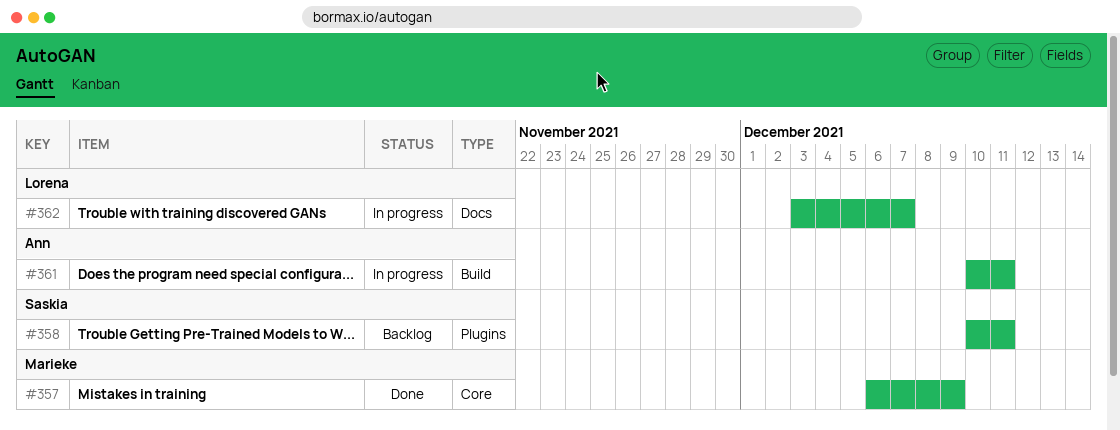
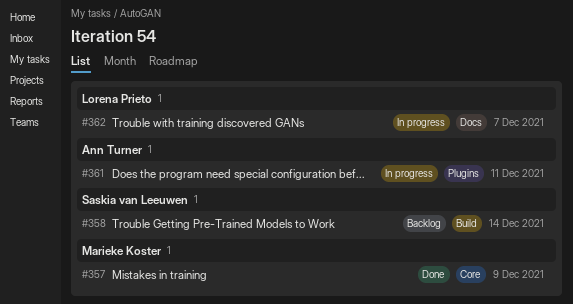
#358, label: Plugins -> Build
#358, due: Dec 11 -> Dec 14
#361, label: Build -> Plugins

